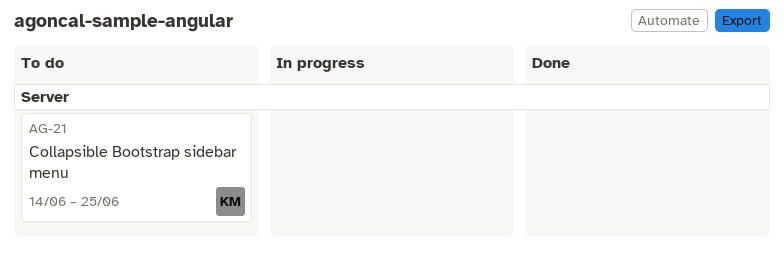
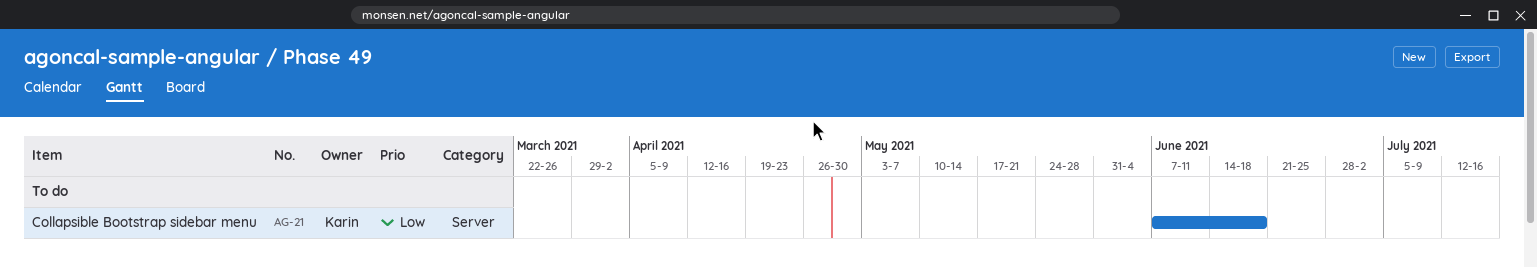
AG-21, start: Jun 14 -> Jun 7
AG-21, due: Jun 25 -> Jun 18

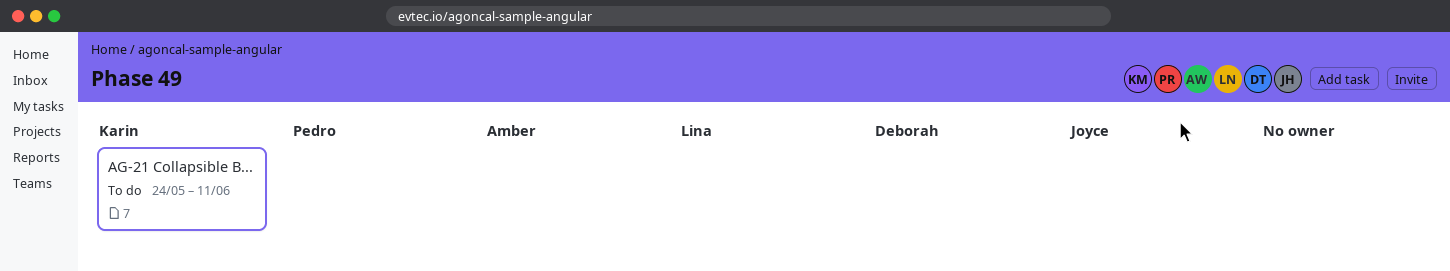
AG-21, start: Jun 7 -> May 24
AG-21, due: Jun 18 -> Jun 11

